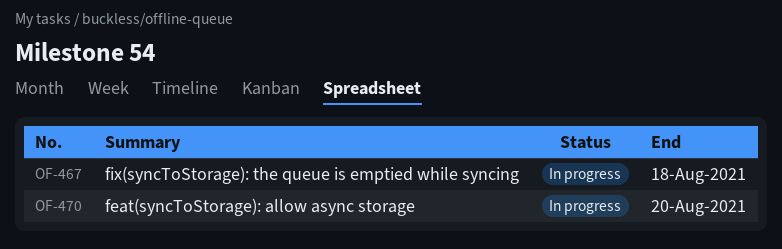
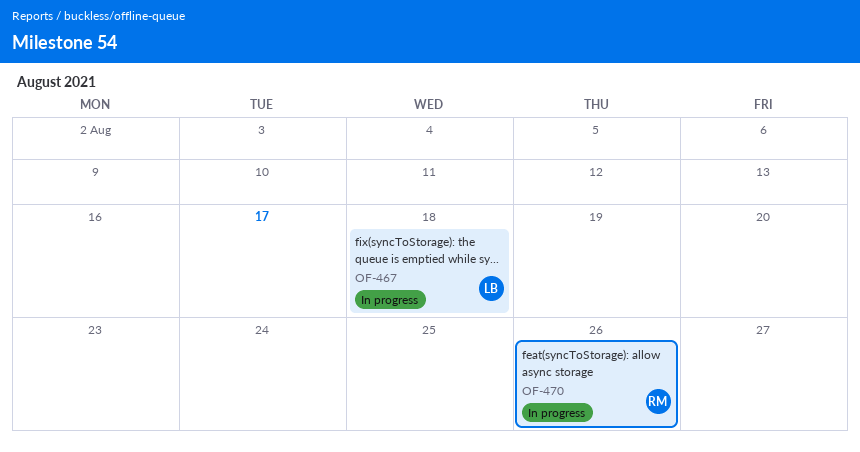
OF-470, due: Aug 20 -> Aug 26

